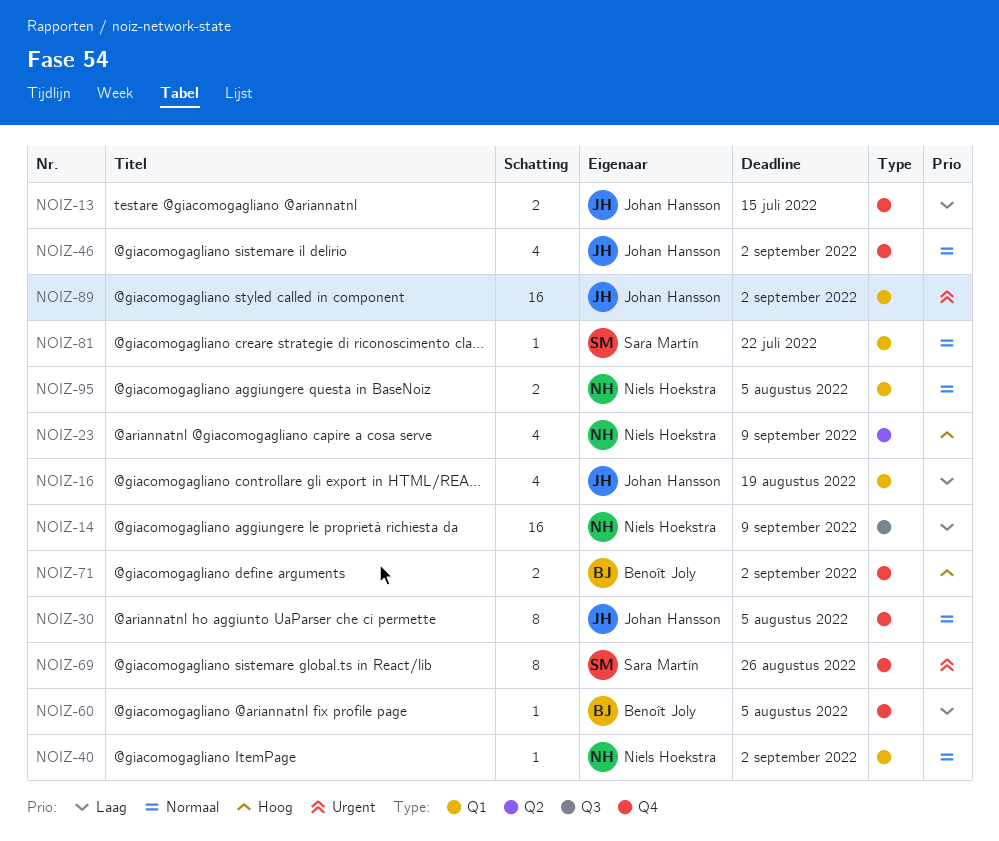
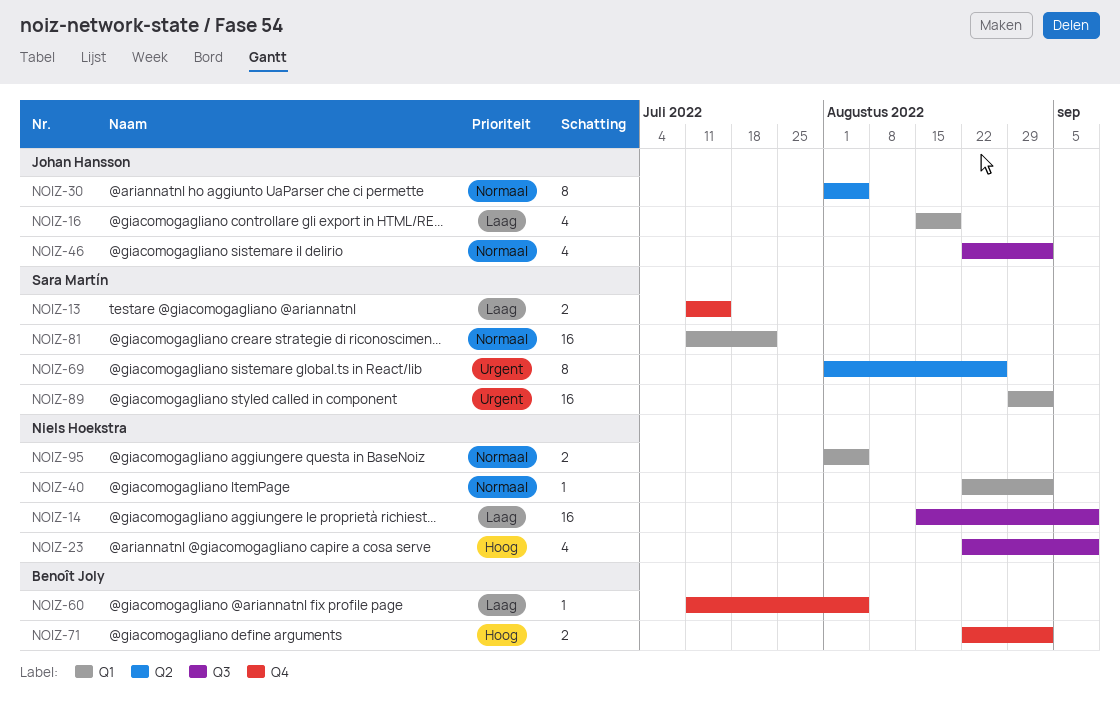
NOIZ-13, owner: Johan Hansson -> Sara Martín
NOIZ-23, label: Q2 -> Q3
NOIZ-30, label: Q4 -> Q2
NOIZ-46, label: Q4 -> Q3
NOIZ-69, label: Q4 -> Q2
NOIZ-81, estimate: 1 -> 16
NOIZ-89, owner: Johan Hansson -> Sara Martín

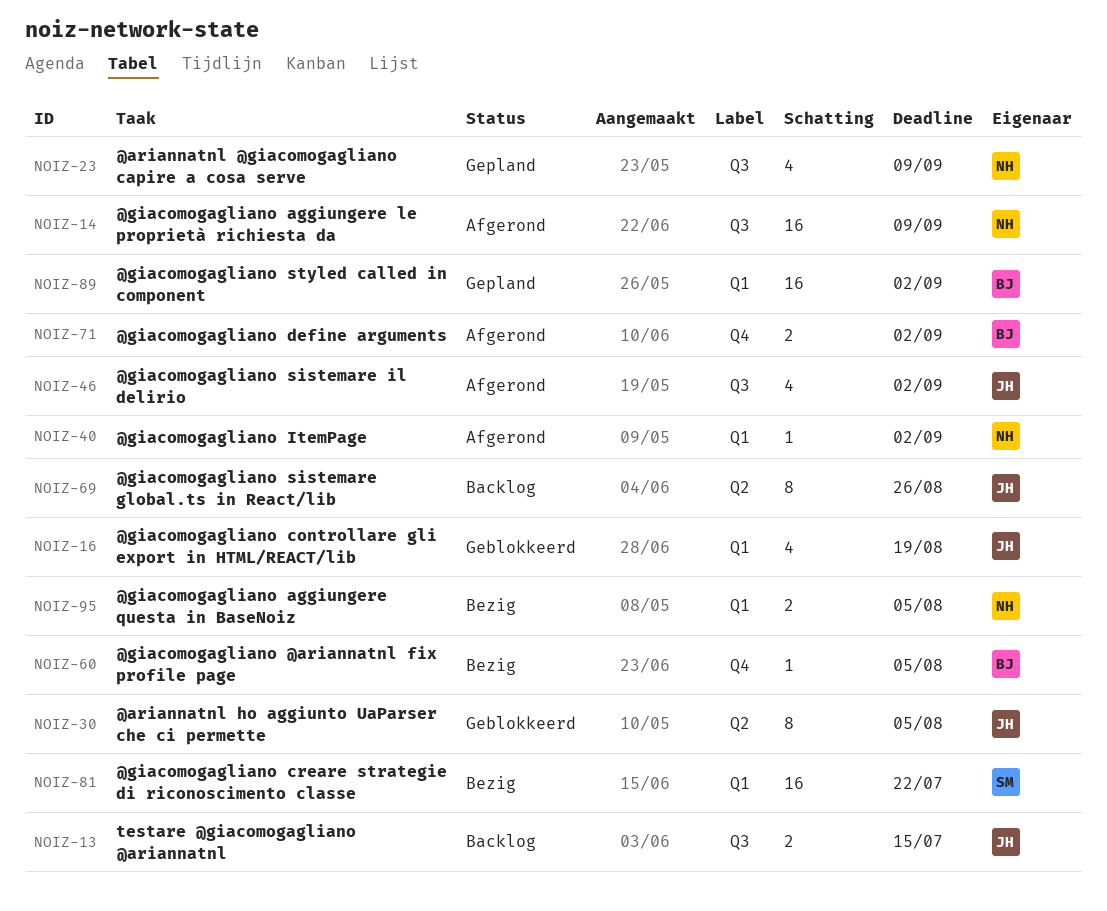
NOIZ-13, owner: Sara Martín -> Johan Hansson
NOIZ-13, label: Q4 -> Q3
NOIZ-69, owner: Sara Martín -> Johan Hansson
NOIZ-89, owner: Sara Martín -> Benoît Joly

